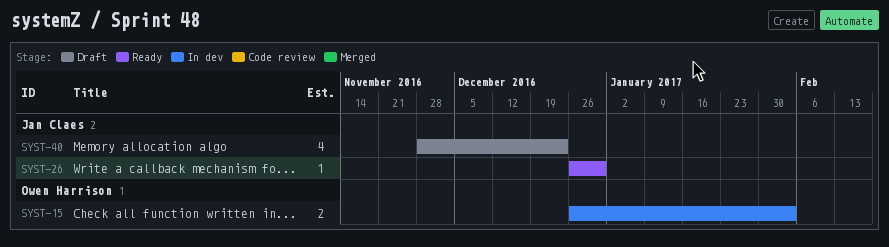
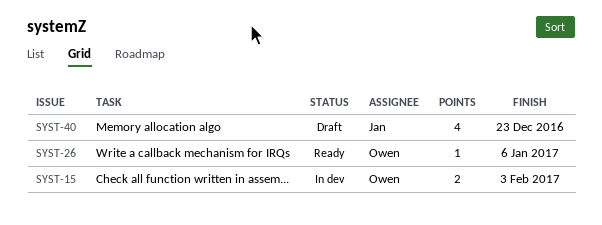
SYST-26, owner: Jan Claes -> Owen Harrison
SYST-26, due: Dec 30 -> Jan 6

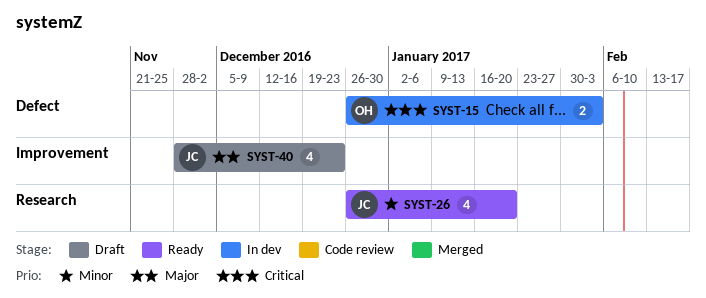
SYST-26, owner: Owen -> Jan
SYST-26, estimate: 1 -> 4
SYST-26, due: Jan 6 -> Jan 20

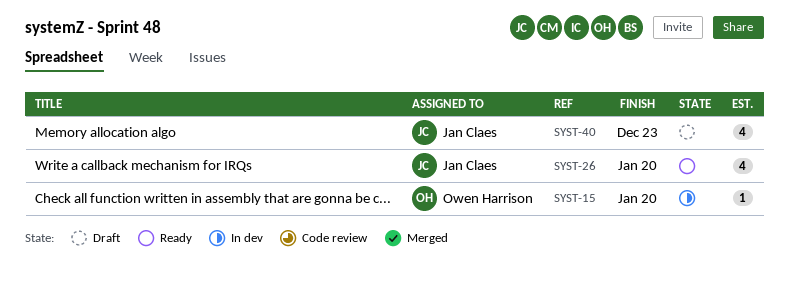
SYST-15, estimate: 2 -> 1
SYST-15, due: Feb 3 -> Jan 20

